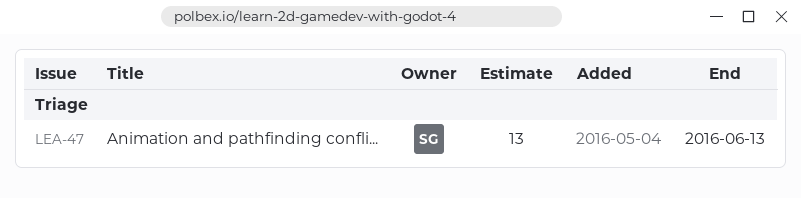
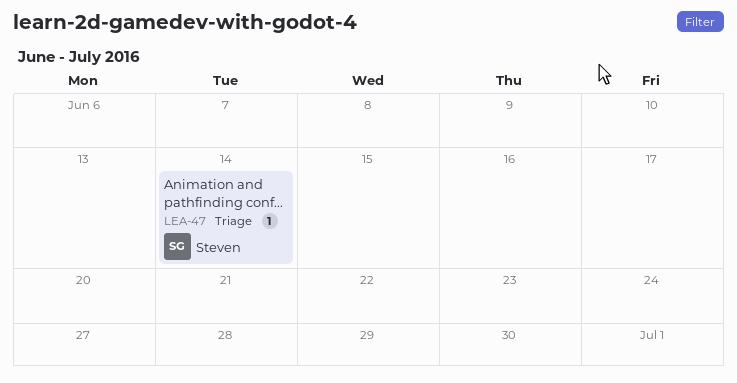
LEA-47, estimate: 13 -> 1
LEA-47, due: Jun 13 -> Jun 14

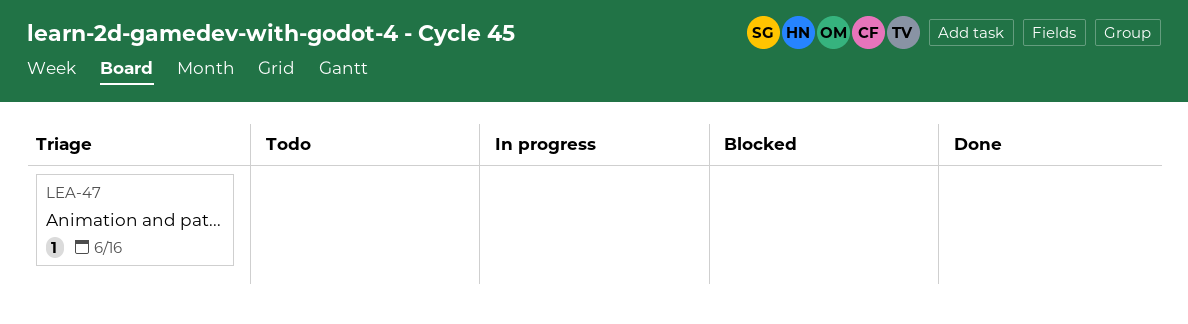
LEA-47, due: Jun 14 -> Jun 16

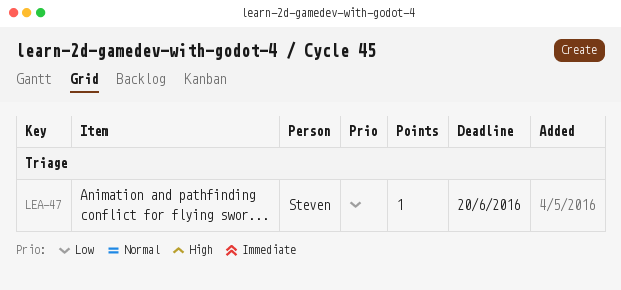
LEA-47, due: Jun 16 -> Jun 20

